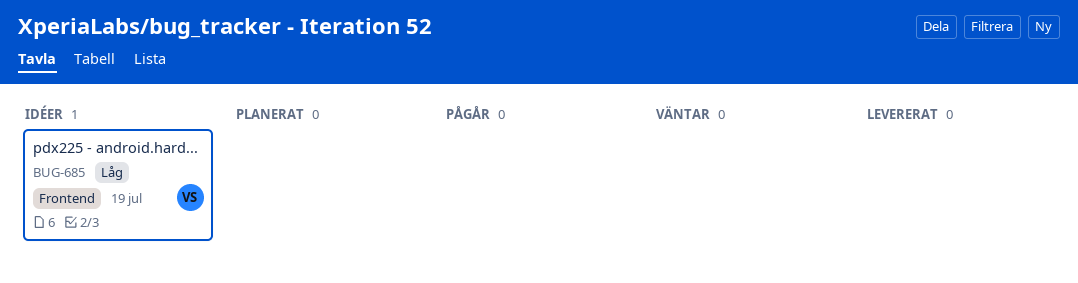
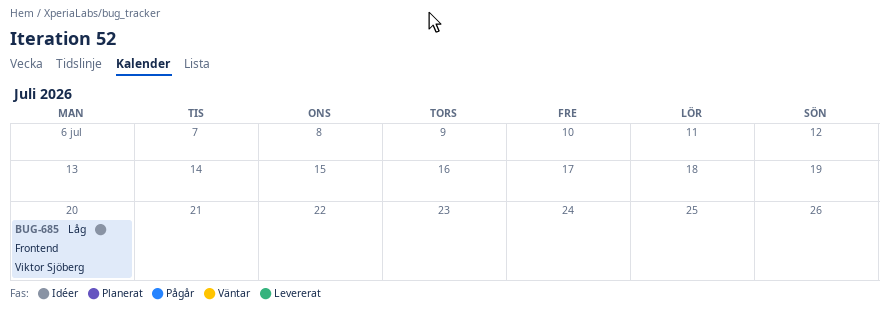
BUG-685, due: Jul 19 -> Jul 20

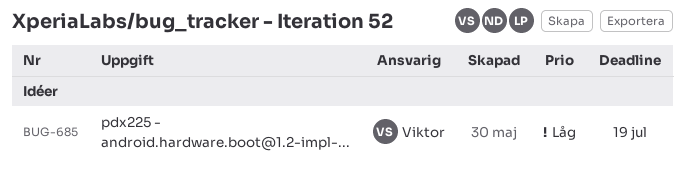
BUG-685, due: Jul 20 -> Jul 19

